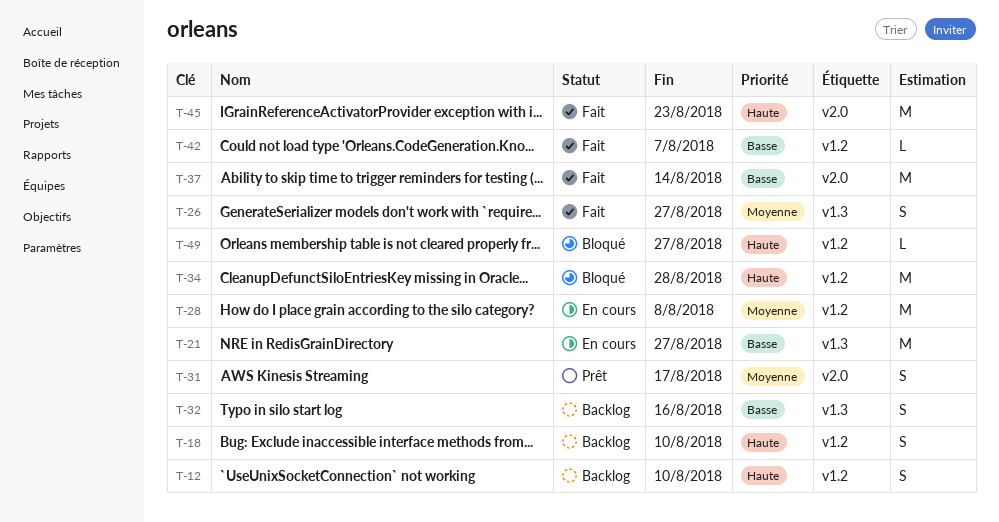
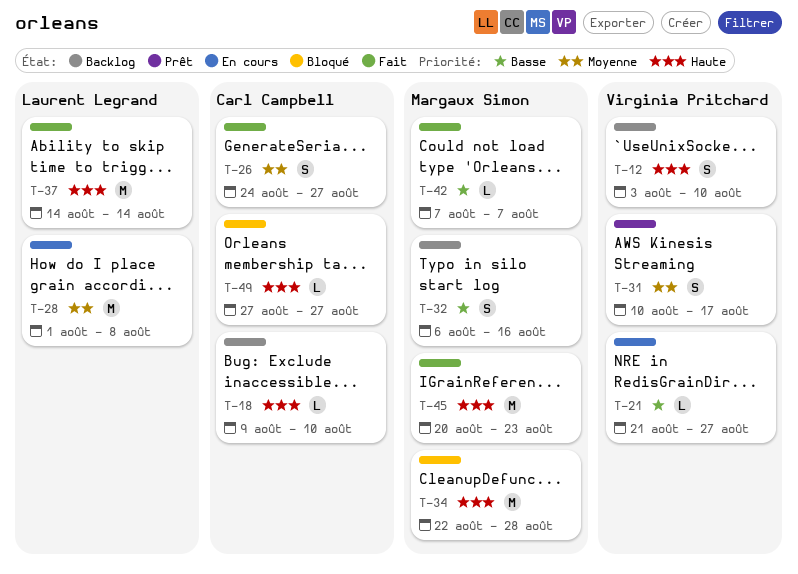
T-18, estimate: S -> L
T-21, estimate: M -> L
T-37, priority: Basse -> Haute

